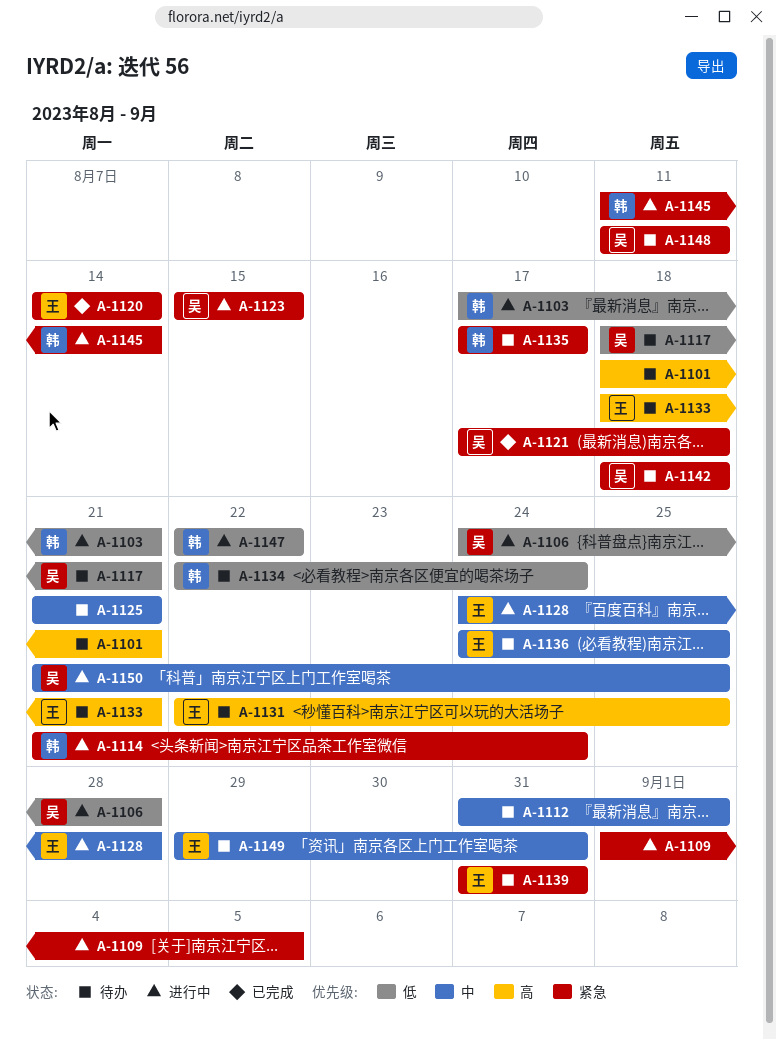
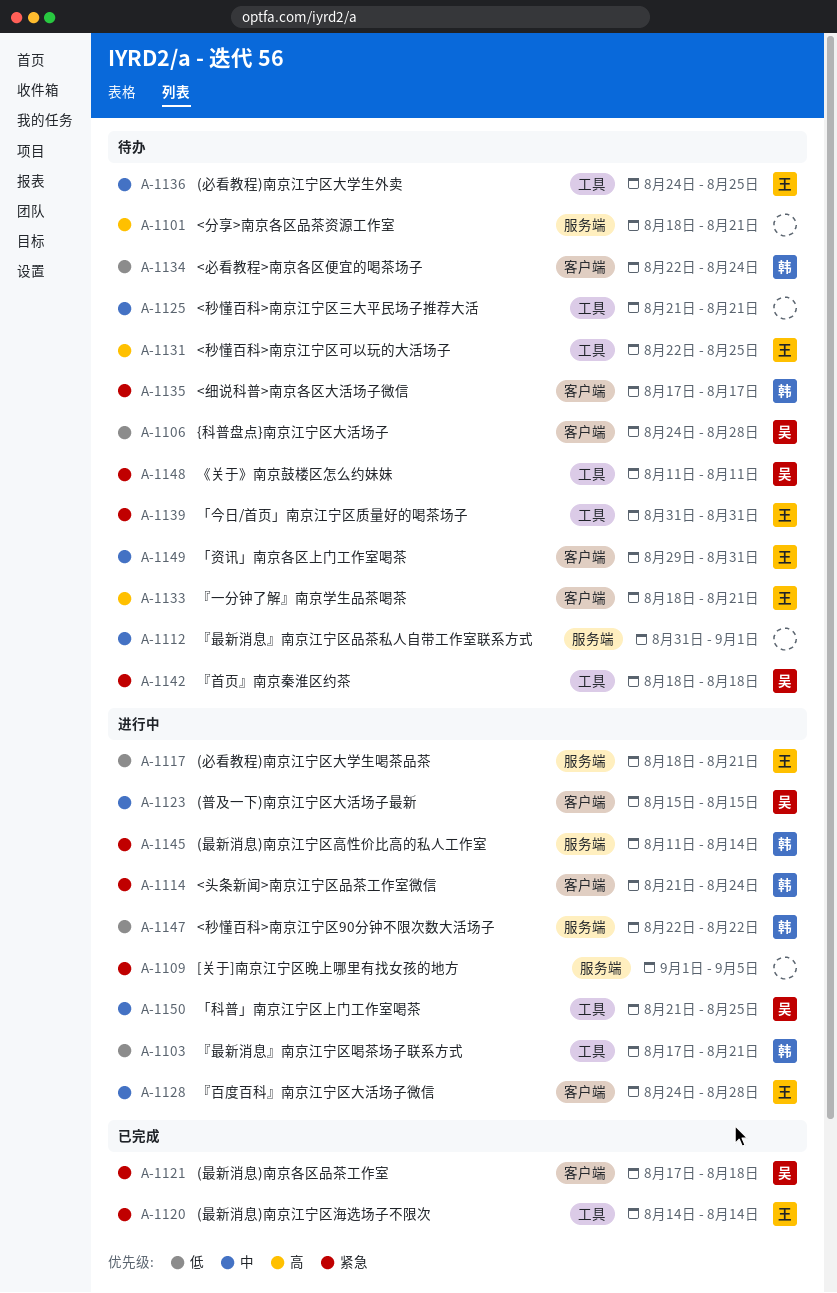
A-1106, status: 进行中 -> 待办
A-1117, status: 待办 -> 进行中
A-1117, owner: 吴 -> 王
A-1123, priority: 紧急 -> 中

